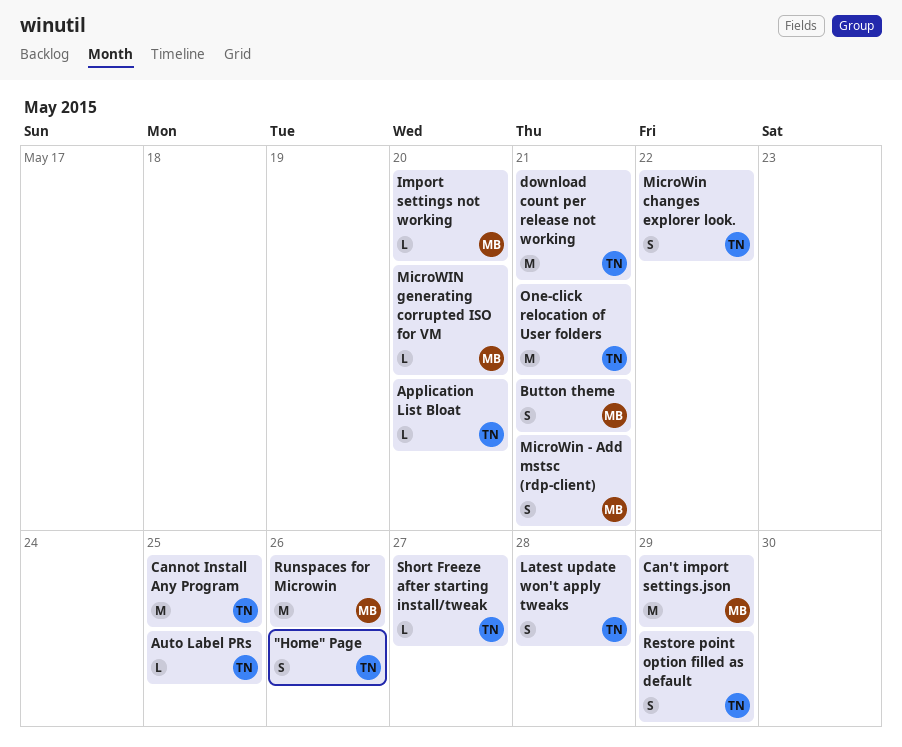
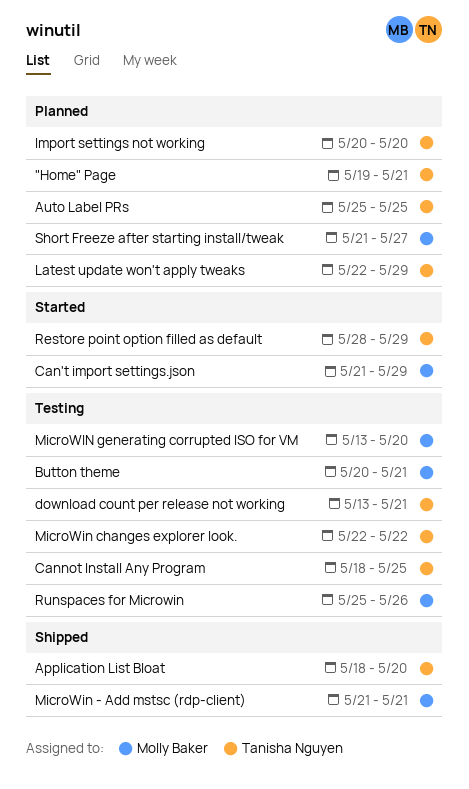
"Home" Page, due: May 26 -> May 21
Import settings not working, owner: Molly Baker -> Tanisha Nguyen
Latest update won't apply tweaks, due: May 28 -> May 29
One-click relocation of User folders: present -> none
Short Freeze after starting install/tweak, owner: Tanisha Nguyen -> Molly Baker

